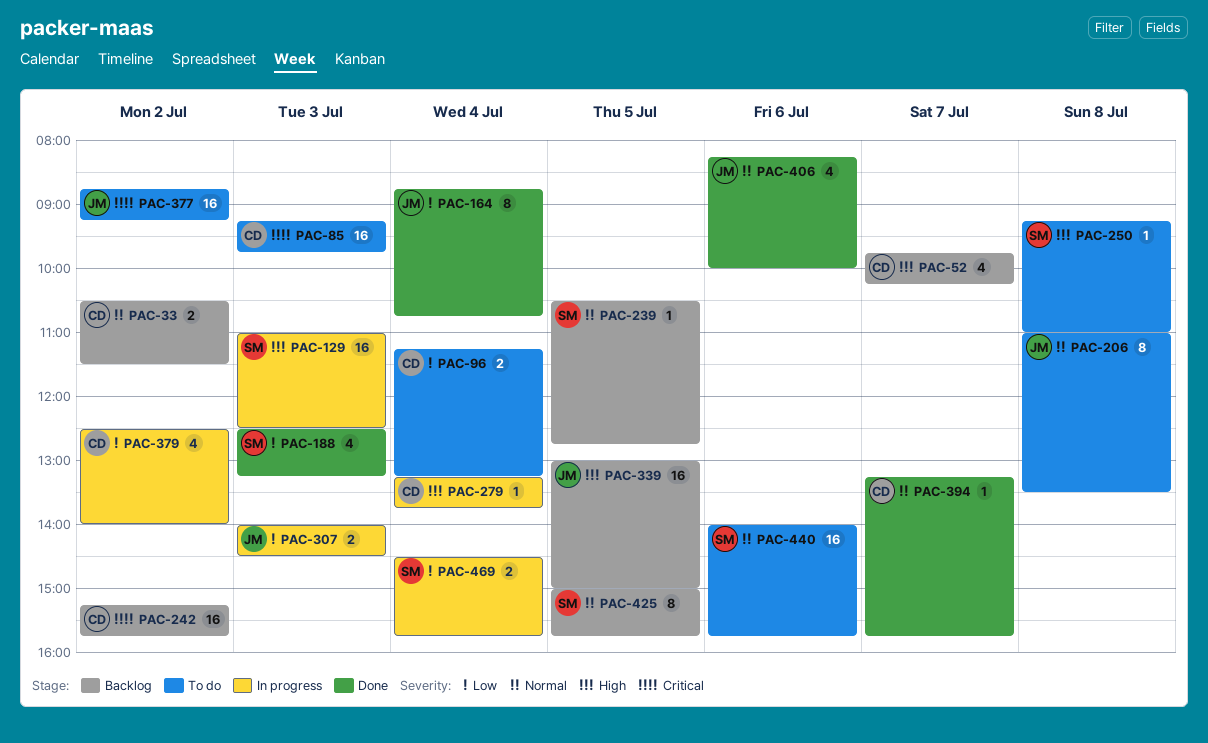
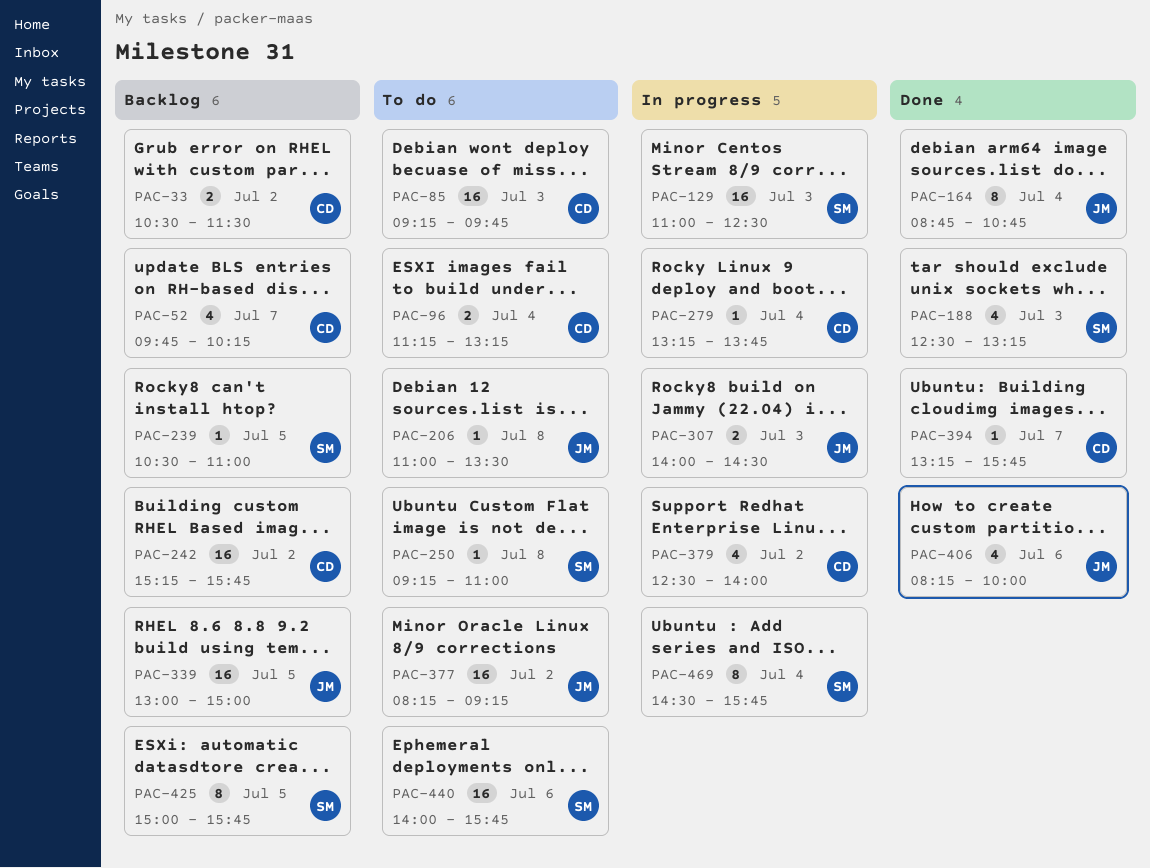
PAC-206, estimate: 8 -> 1
PAC-239, ends: 12:45 -> 11:00
PAC-377, begins: 08:45 -> 08:15
PAC-469, estimate: 2 -> 8

